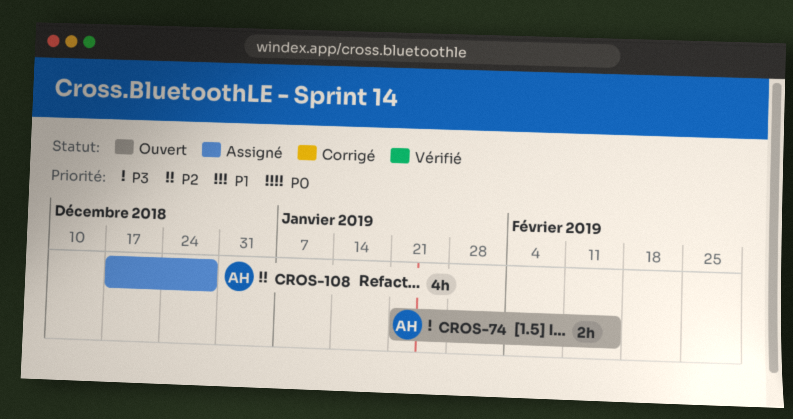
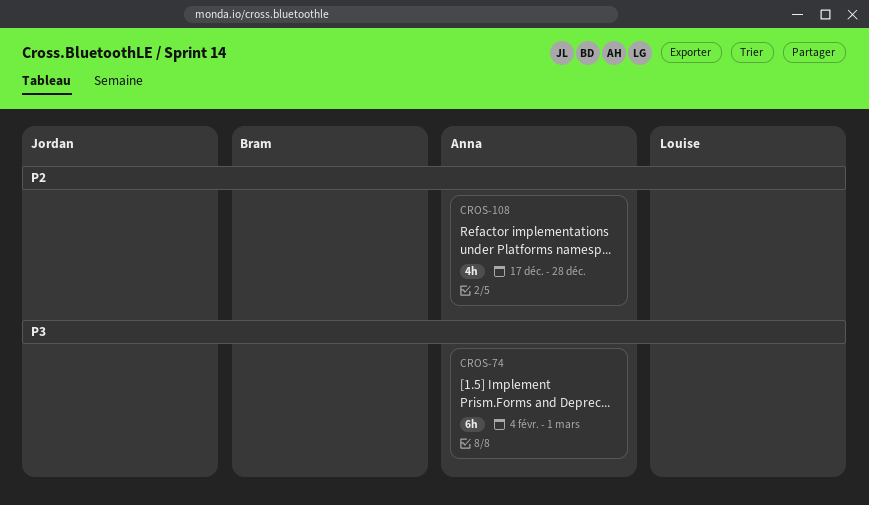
CROS-74, estimate: 2h -> 6h
CROS-74, start: Jan 21 -> Feb 4
CROS-74, due: Feb 15 -> Mar 1

